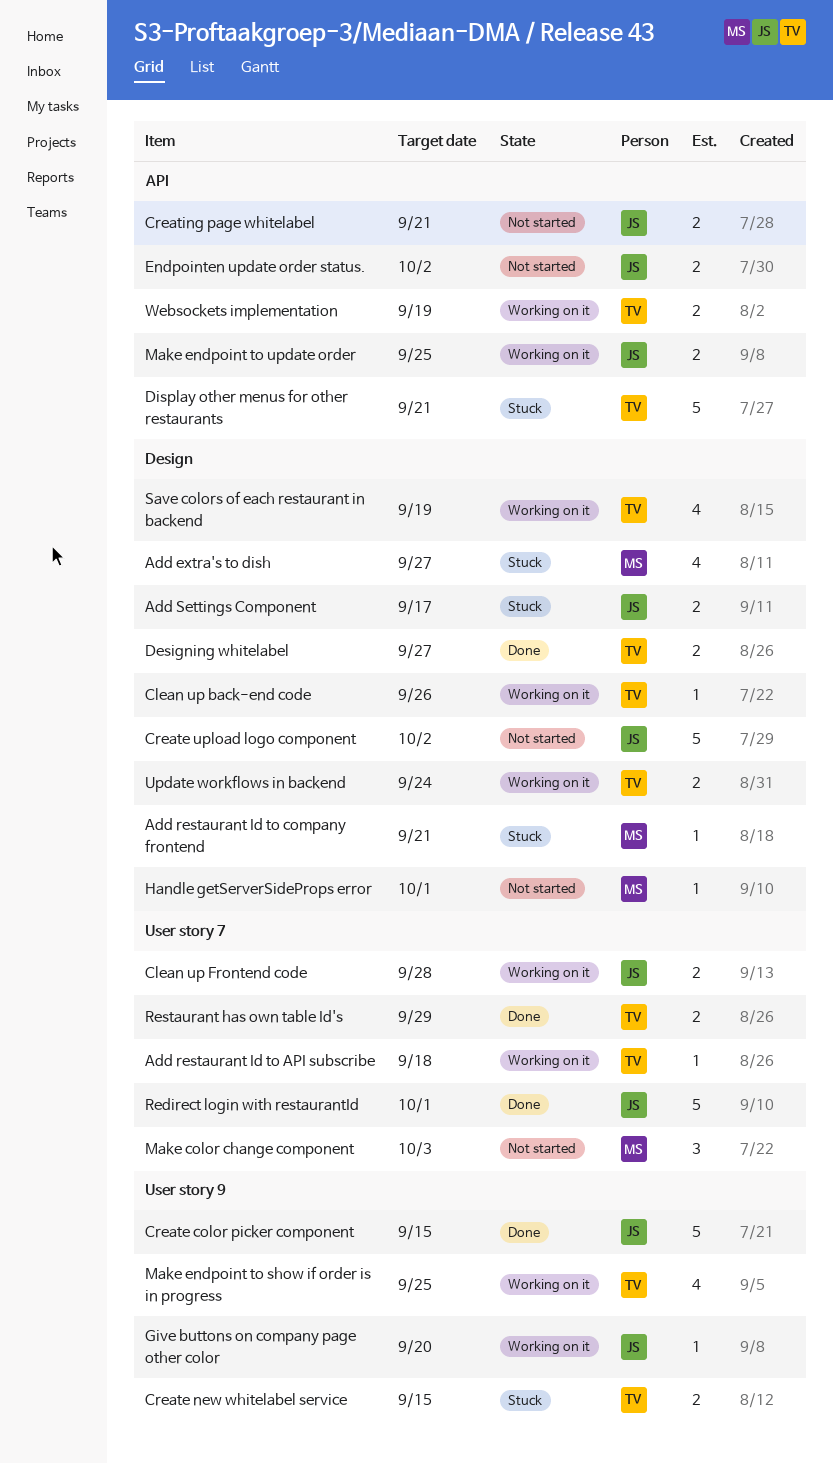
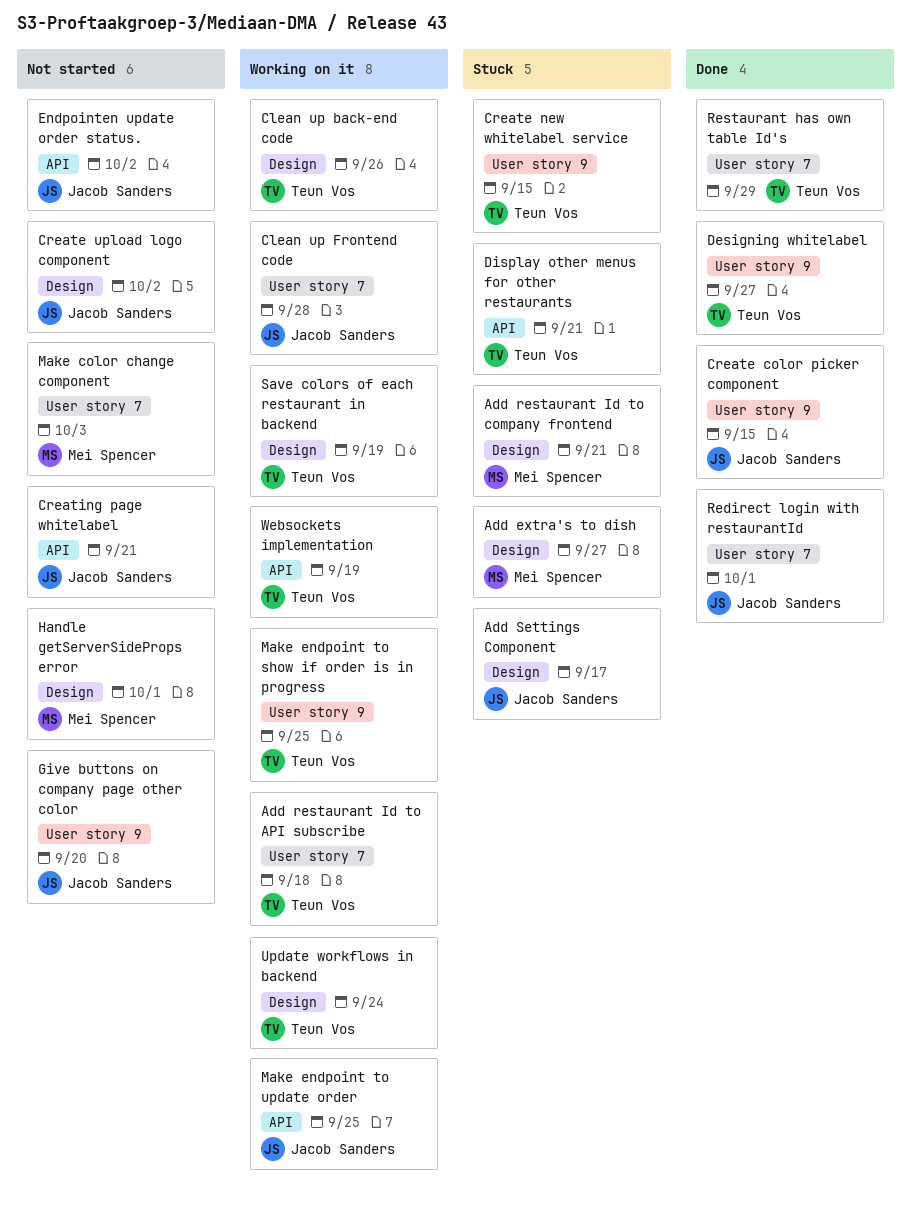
Designing whitelabel, label: Design -> User story 9
Give buttons on company page other color, status: Working on it -> Not started

